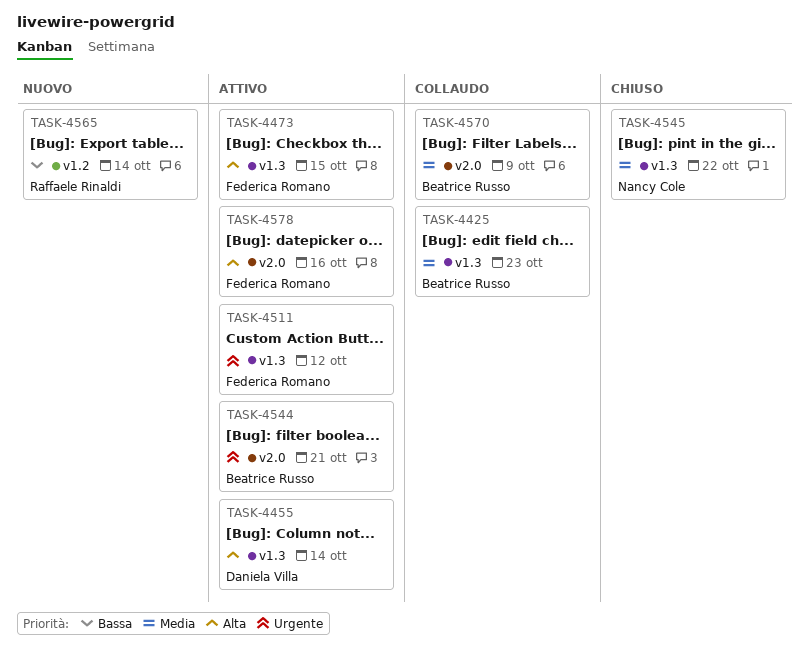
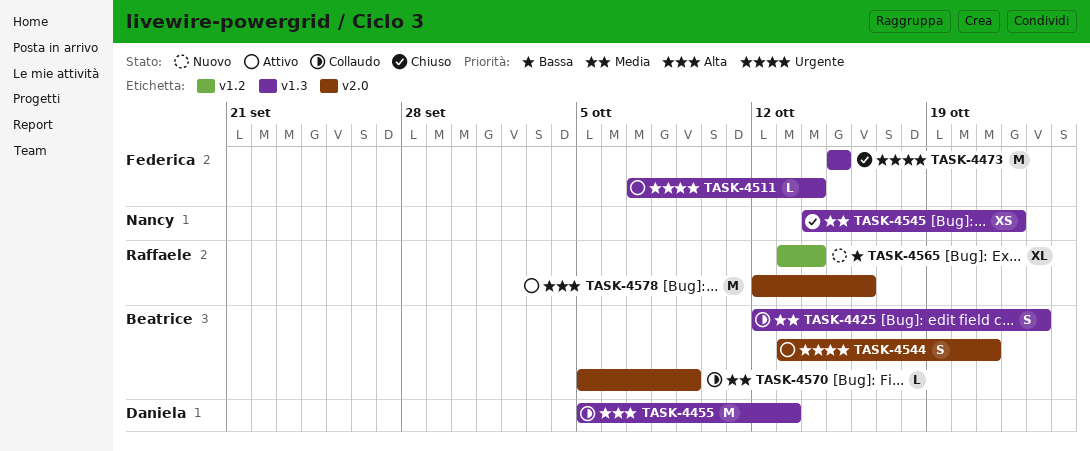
TASK-4455, status: Attivo -> Collaudo
TASK-4455, due: Oct 14 -> Oct 13
TASK-4473, status: Attivo -> Chiuso
TASK-4473, priority: Alta -> Urgente
TASK-4511, due: Oct 12 -> Oct 14
TASK-4578, owner: Federica Romano -> Raffaele Rinaldi

